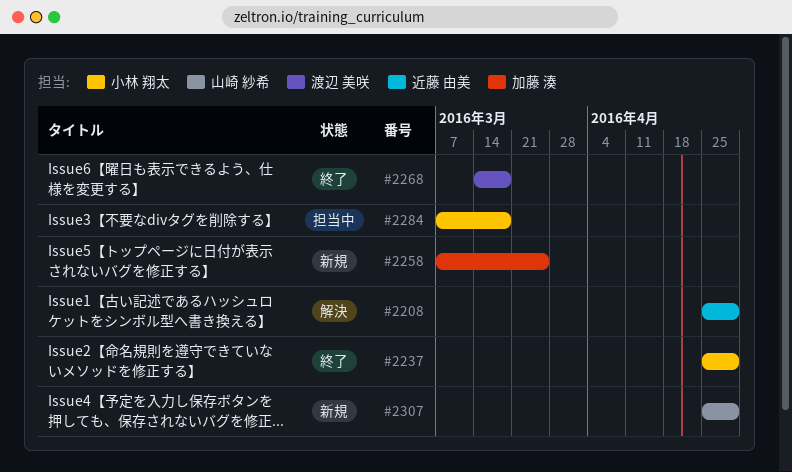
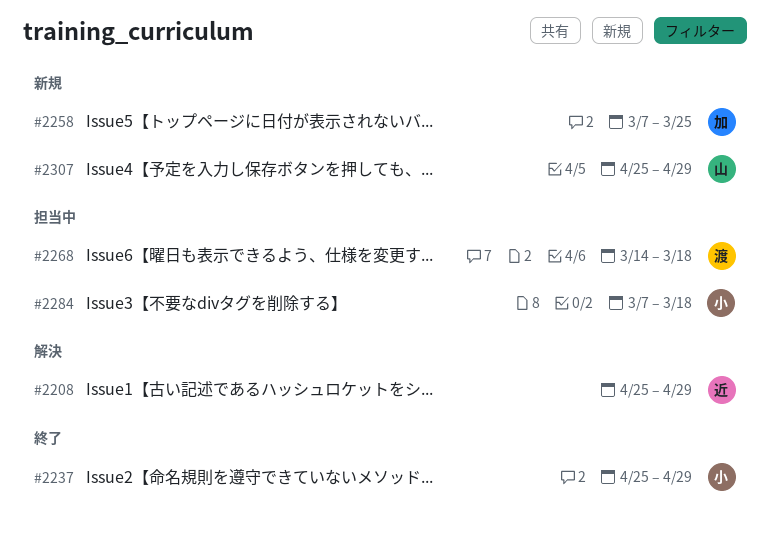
#2268, status: 終了 -> 担当中

